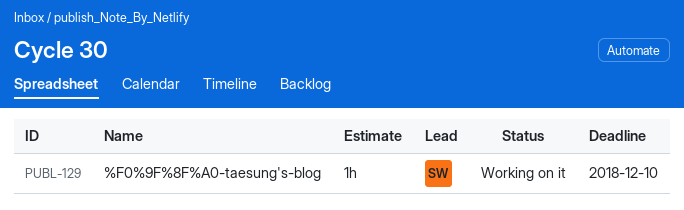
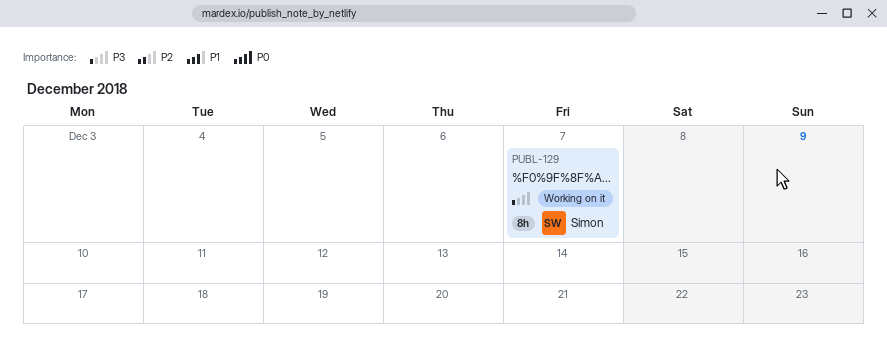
PUBL-129, estimate: 1h -> 8h
PUBL-129, due: Dec 10 -> Dec 7

